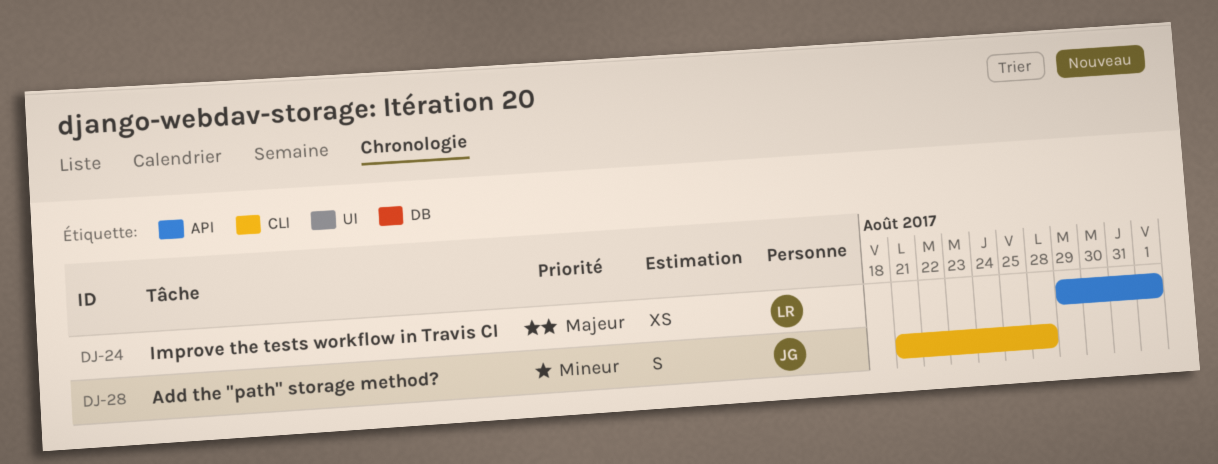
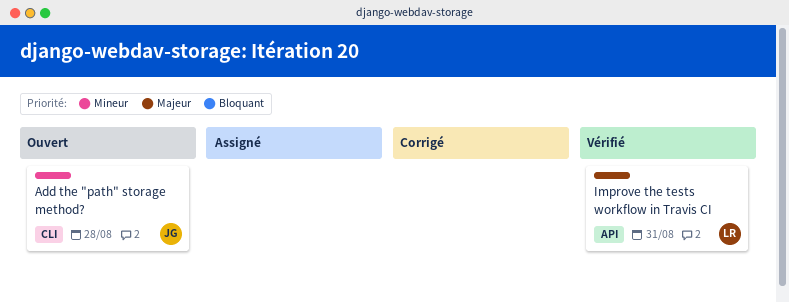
Improve the tests workflow in Travis CI, due: Sep 1 -> Aug 31

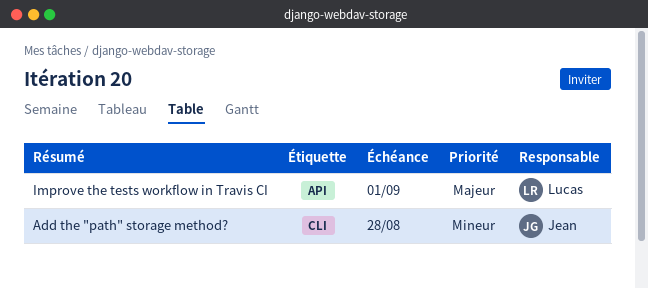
Improve the tests workflow in Travis CI, due: Aug 31 -> Sep 1

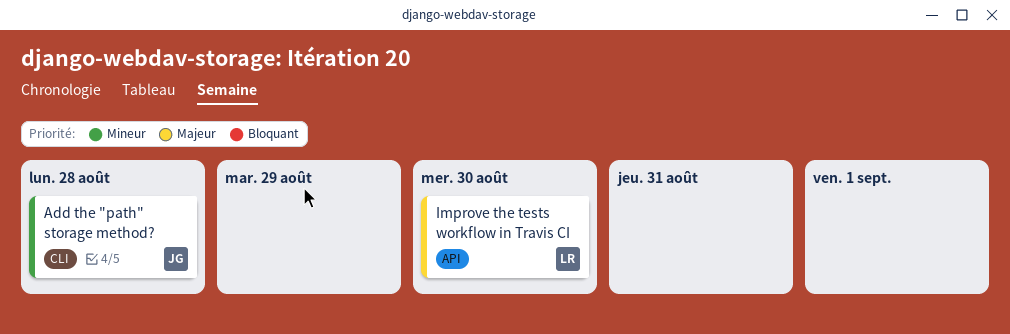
Improve the tests workflow in Travis CI, due: Sep 1 -> Aug 30

